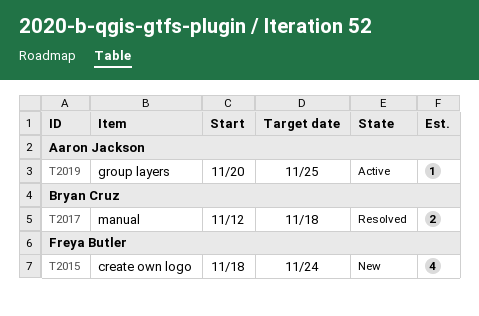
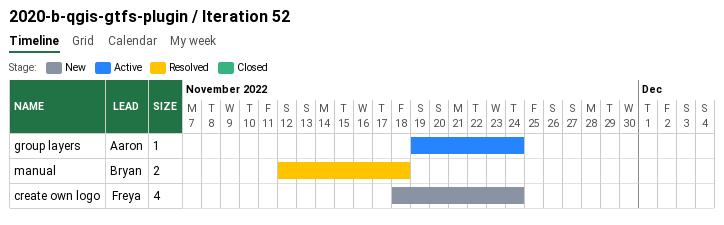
group layers, start: Nov 20 -> Nov 19
group layers, due: Nov 25 -> Nov 24

